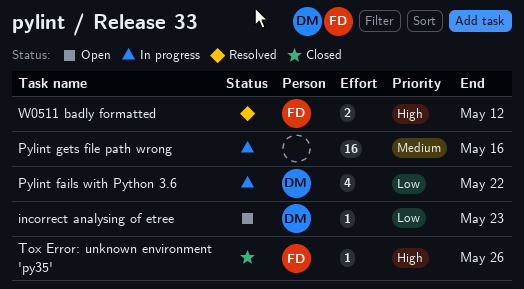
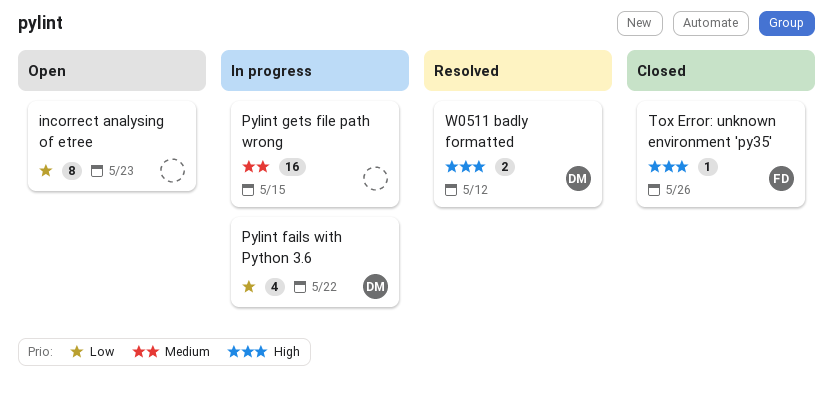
incorrect analysing of etree, owner: DM -> none
incorrect analysing of etree, estimate: 1 -> 8
Pylint gets file path wrong, due: May 16 -> May 15
W0511 badly formatted, owner: FD -> DM

